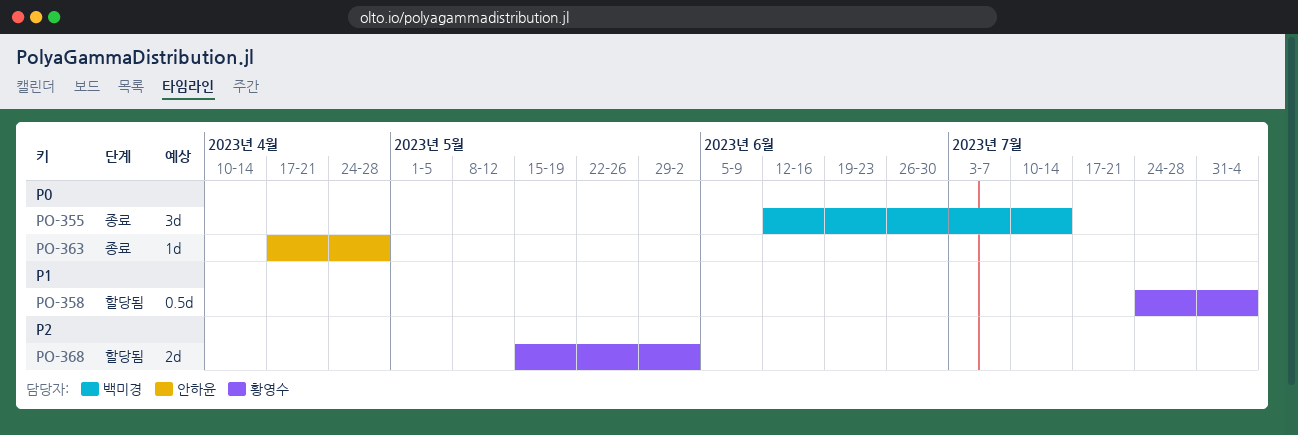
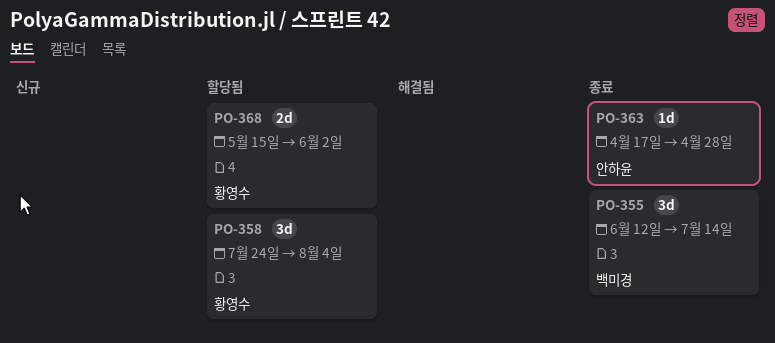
PO-358, estimate: 0.5d -> 3d

